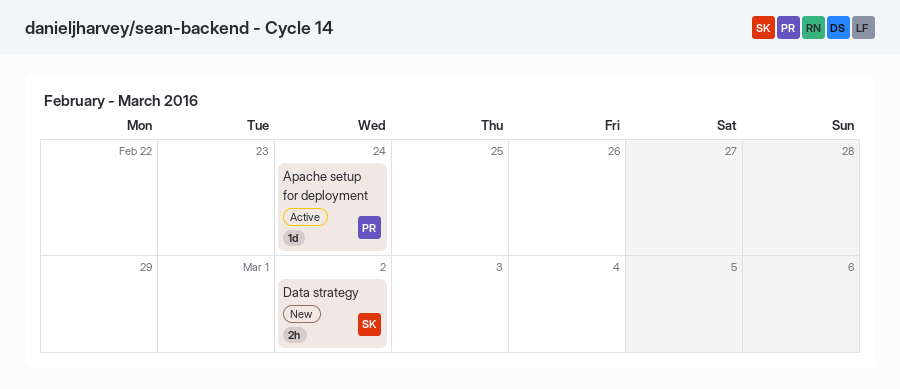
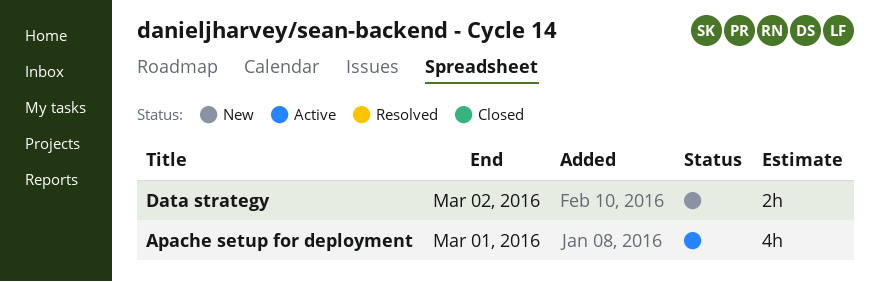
Apache setup for deployment, estimate: 1d -> 4h
Apache setup for deployment, due: Feb 24 -> Mar 1

